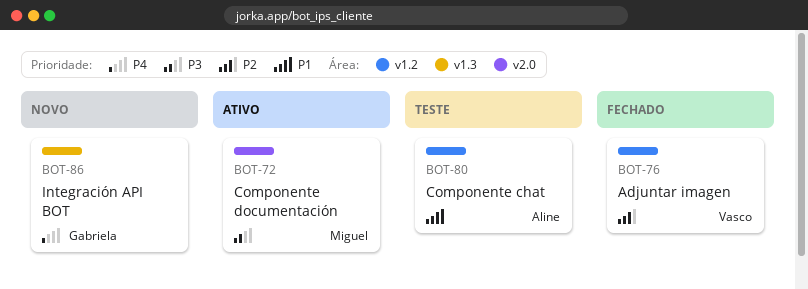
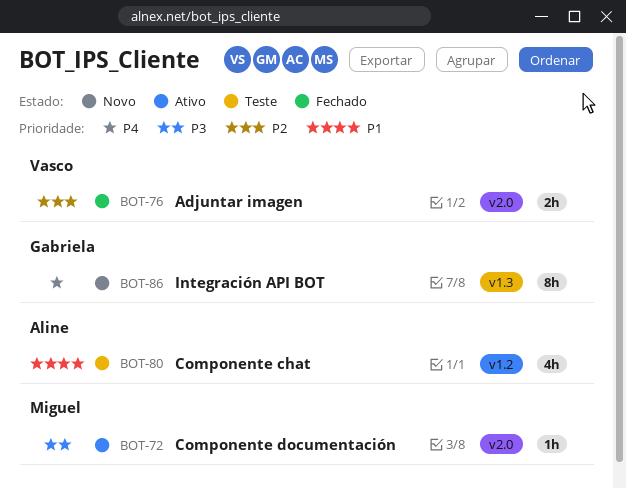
BOT-76, label: v1.2 -> v2.0

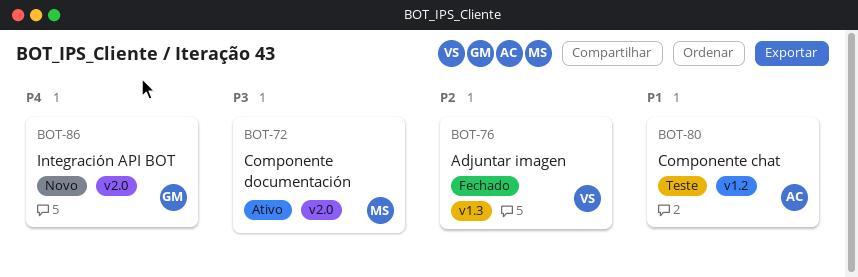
BOT-76, label: v2.0 -> v1.3
BOT-86, label: v1.3 -> v2.0

